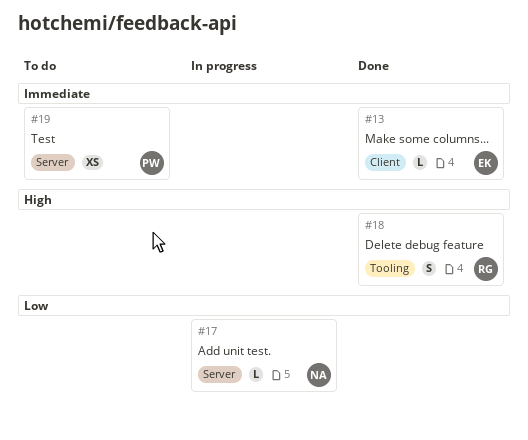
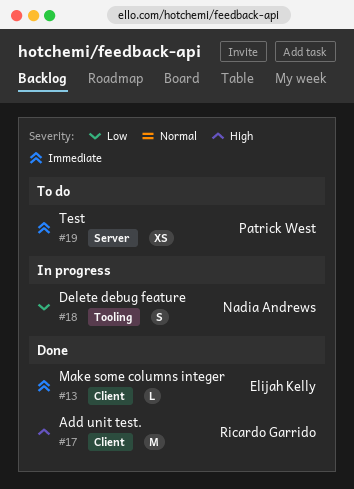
#17, status: In progress -> Done
#17, owner: Nadia Andrews -> Ricardo Garrido
#17, priority: Low -> High
#17, label: Server -> Client
#17, estimate: L -> M
#18, status: Done -> In progress
#18, owner: Ricardo Garrido -> Nadia Andrews
#18, priority: High -> Low

